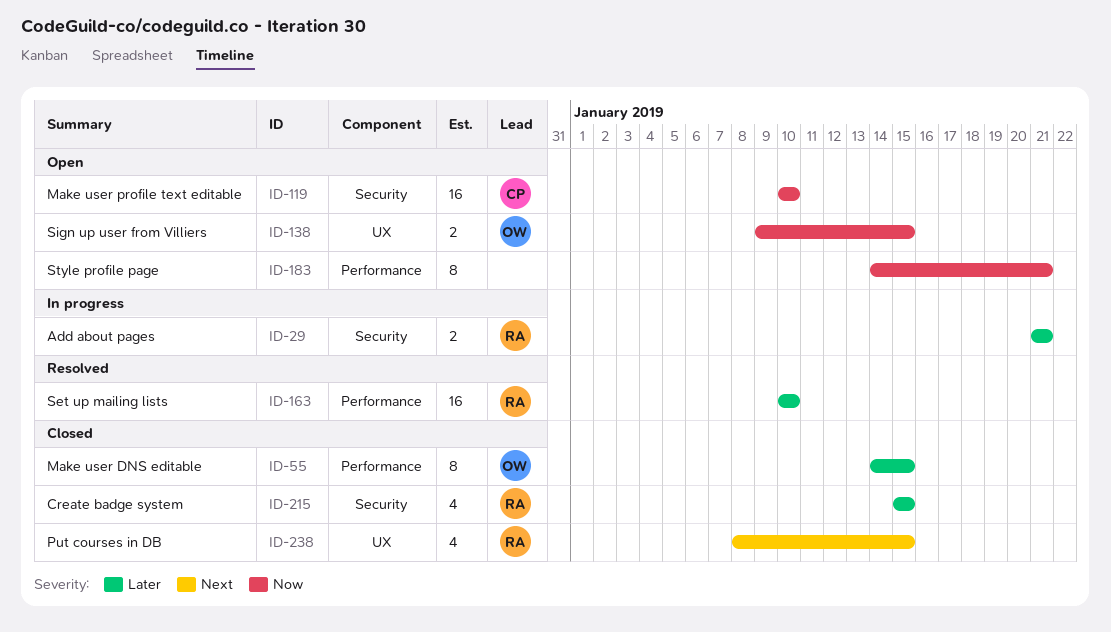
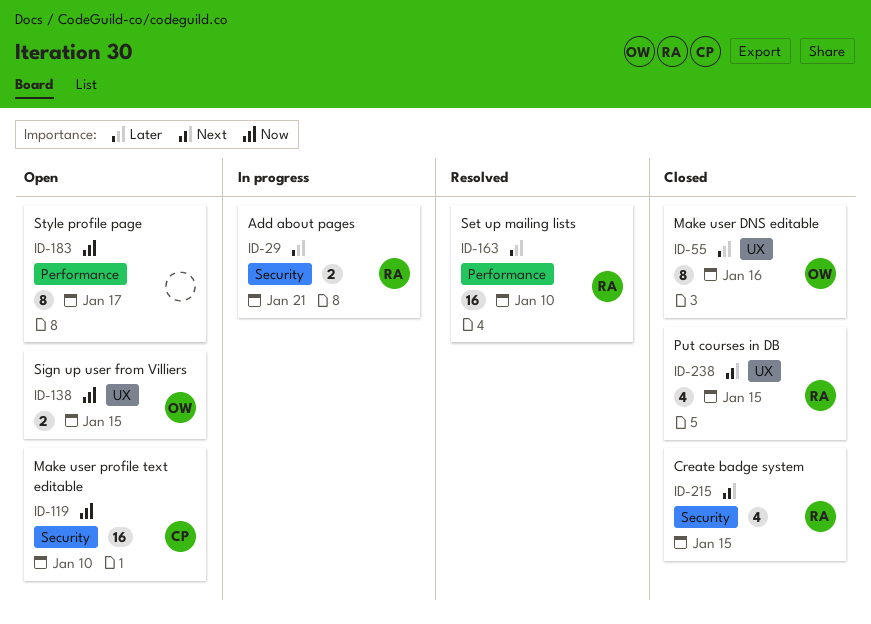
ID-55, label: Performance -> UX
ID-55, due: Jan 15 -> Jan 16
ID-183, due: Jan 21 -> Jan 17
ID-215, priority: Later -> Next

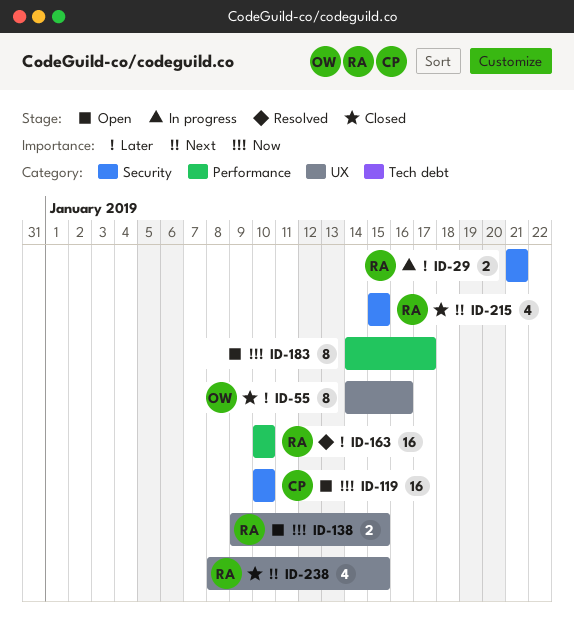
ID-138, owner: OW -> RA

